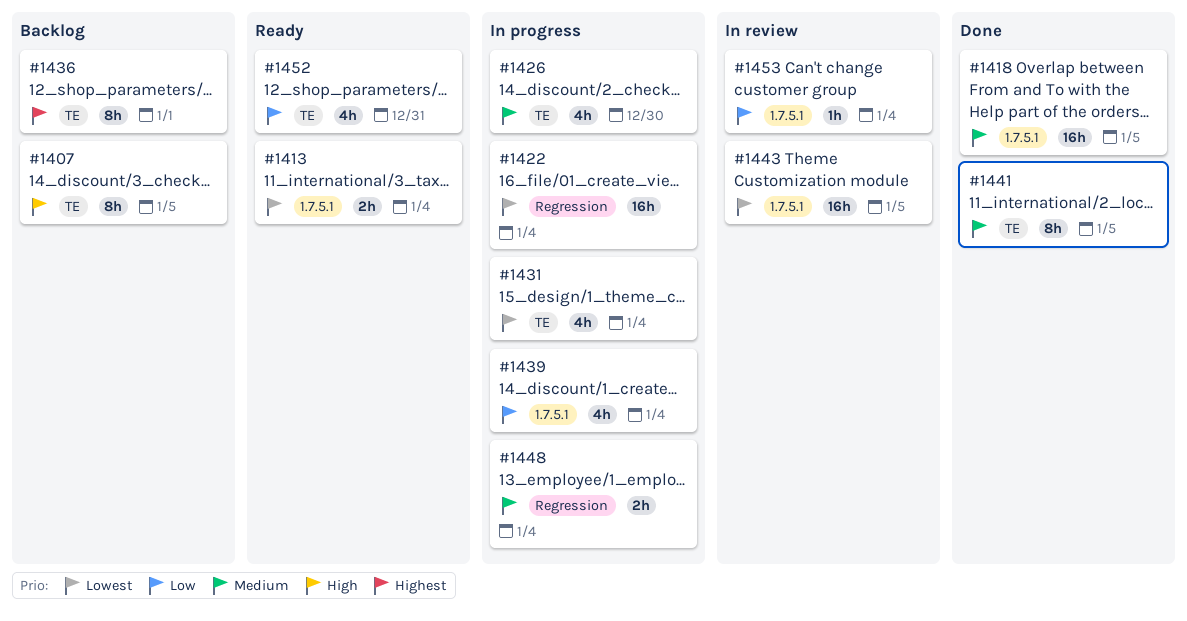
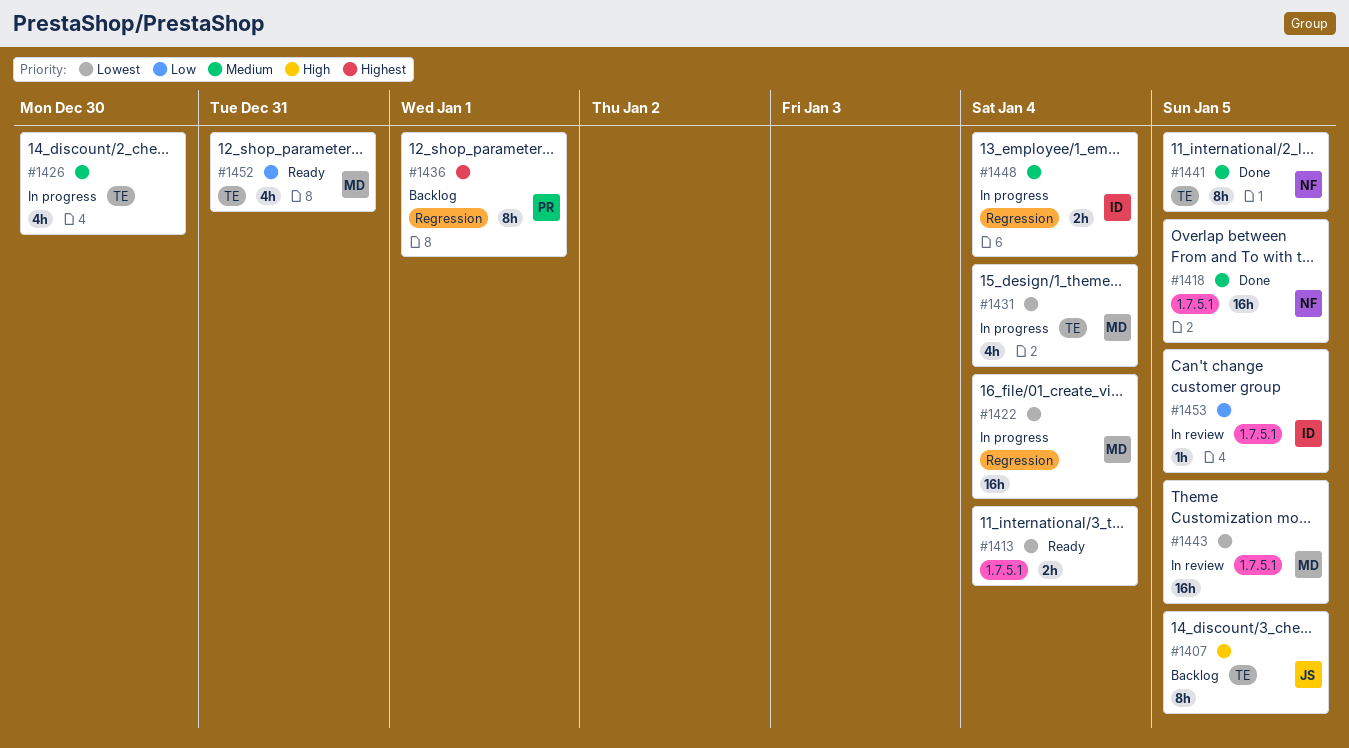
#1436, label: TE -> Regression
#1439: present -> none
#1453, due: Jan 4 -> Jan 5

